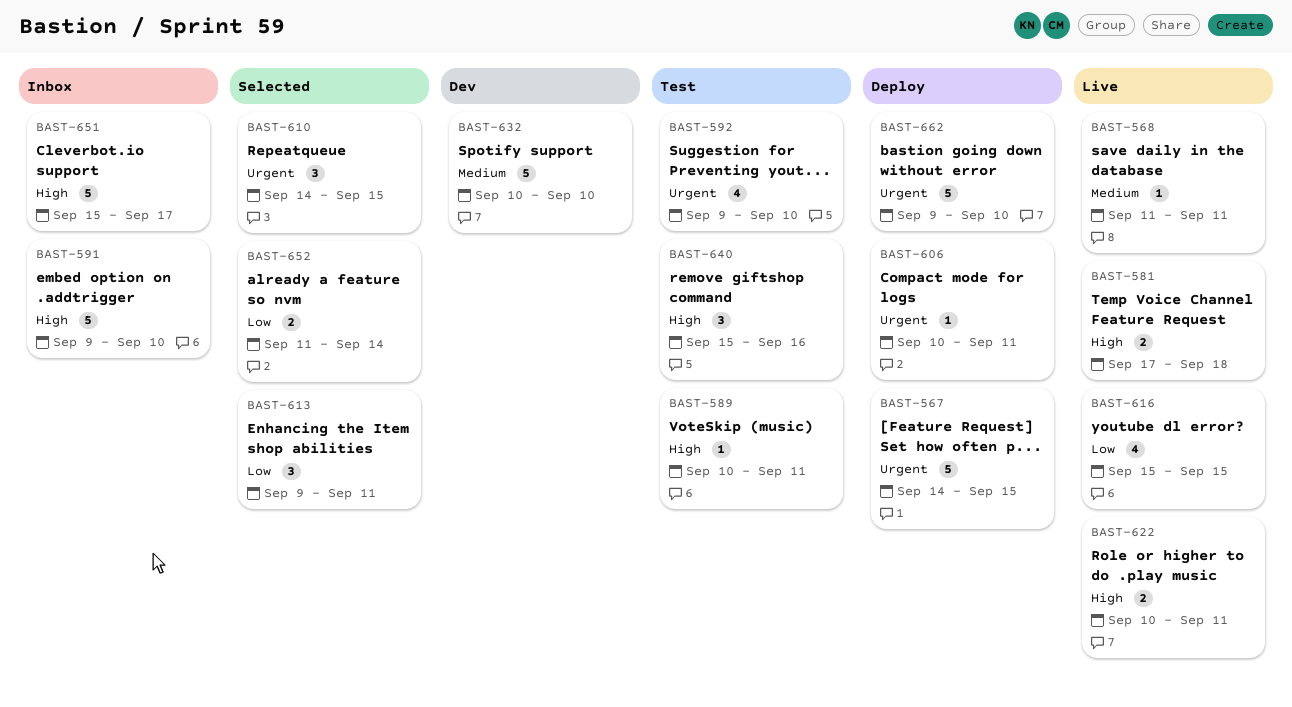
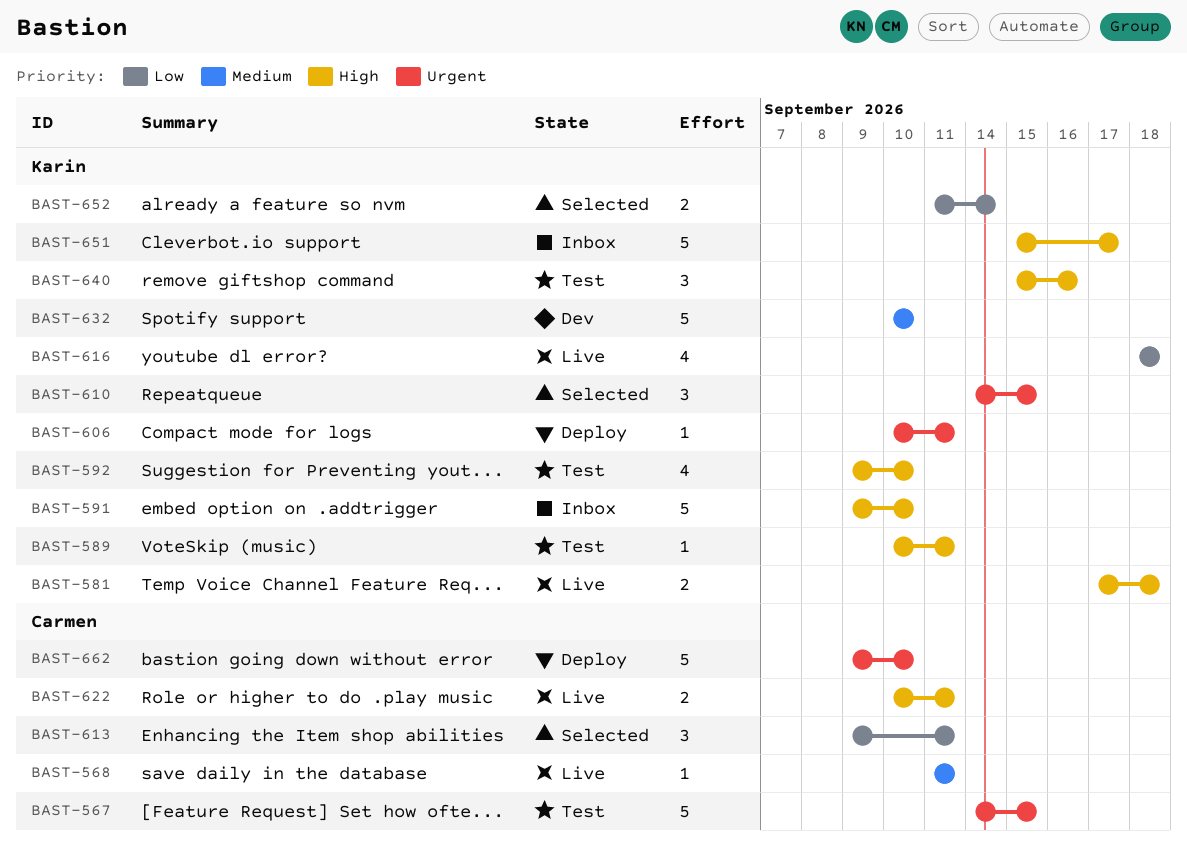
BAST-567, status: Deploy -> Test
BAST-592, priority: Urgent -> High
BAST-616, start: Sep 15 -> Sep 18
BAST-616, due: Sep 15 -> Sep 18

